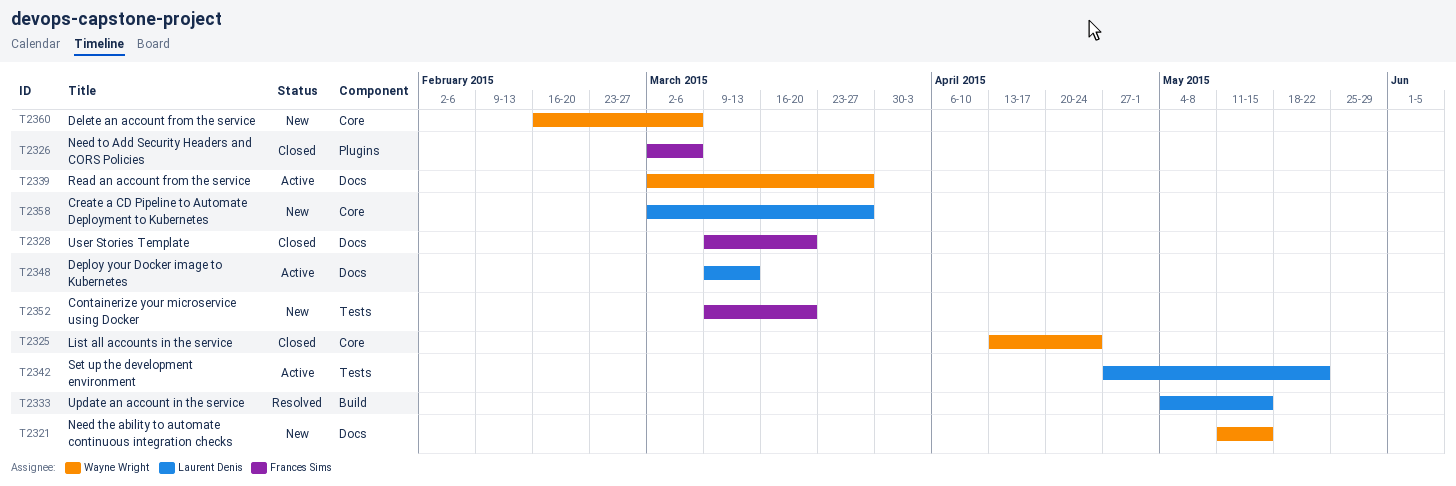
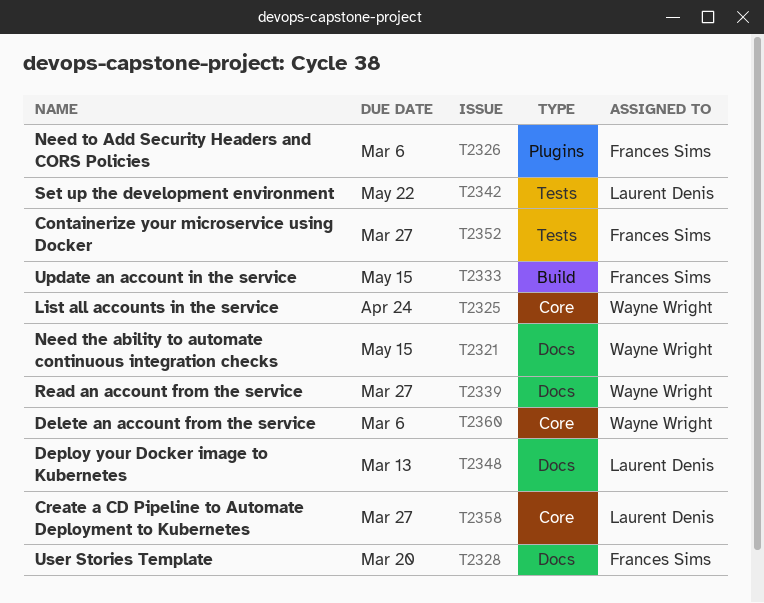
T2333, owner: Laurent Denis -> Frances Sims
T2352, due: Mar 20 -> Mar 27

